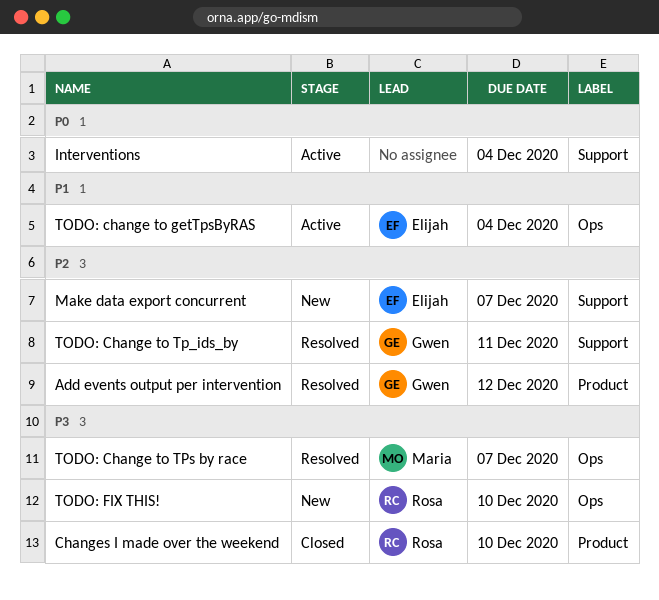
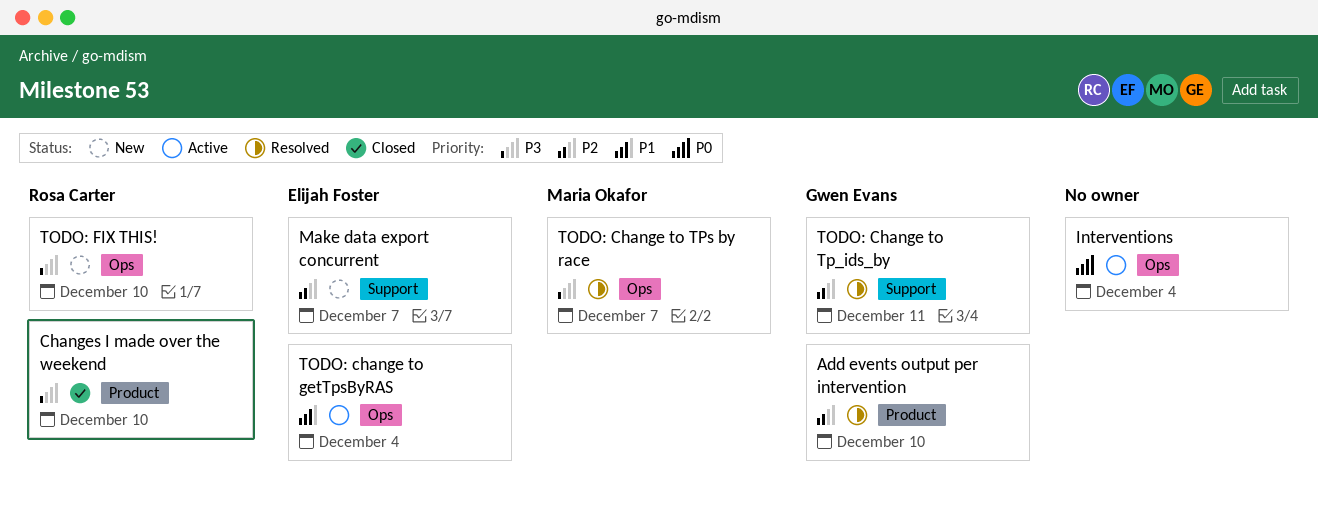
Add events output per intervention, due: Dec 12 -> Dec 10
Interventions, label: Support -> Ops

